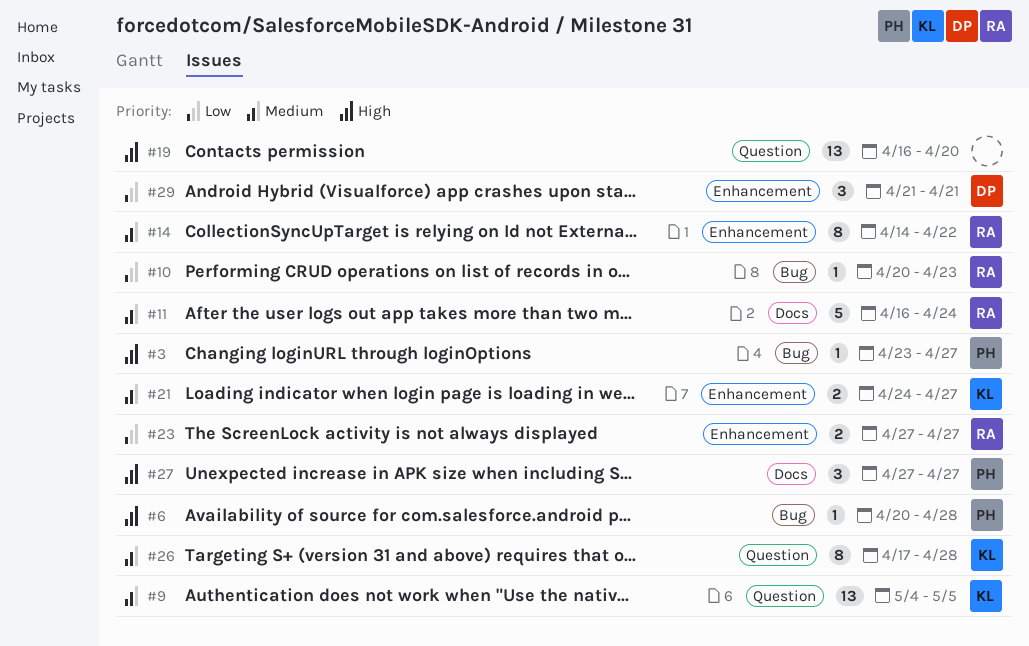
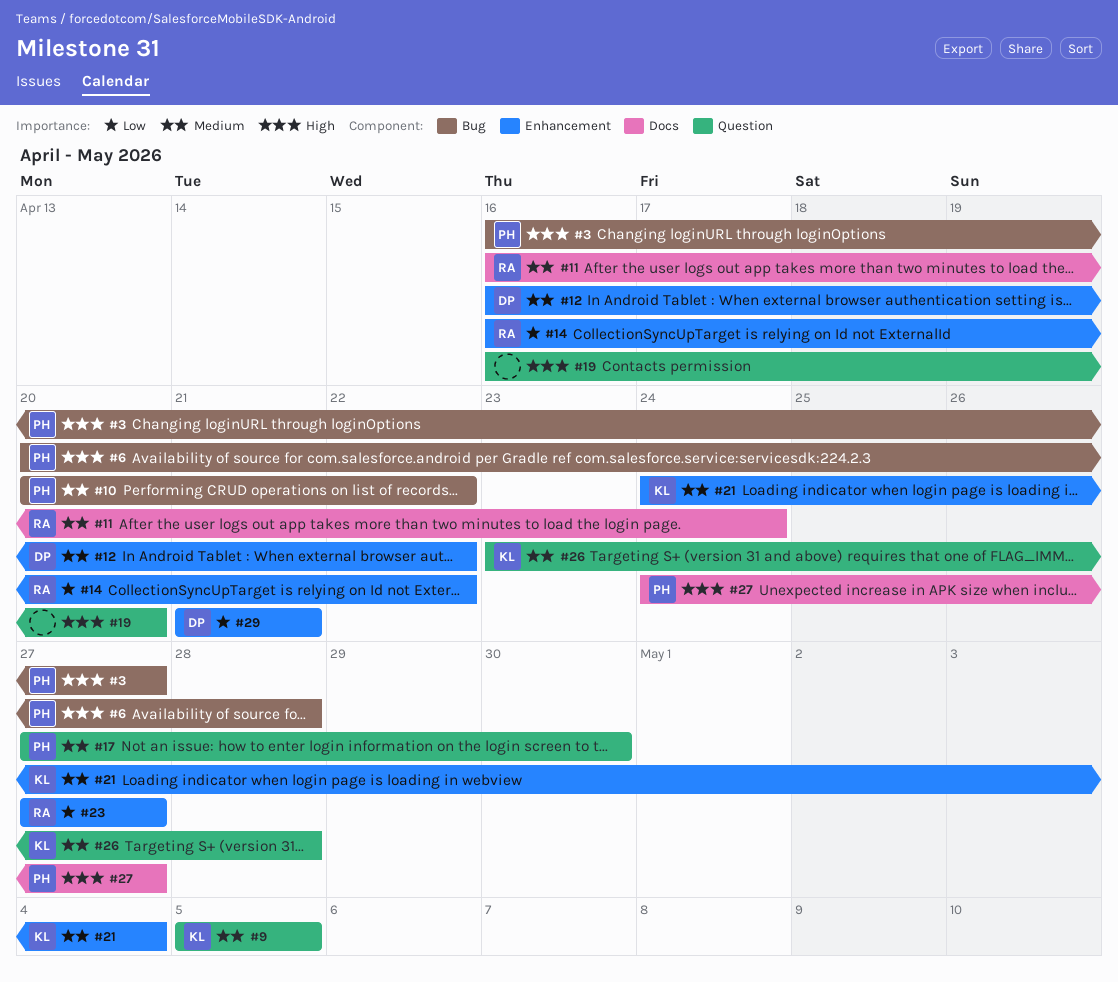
#3, start: Apr 23 -> Apr 16
#9, start: May 4 -> May 5
#10, owner: RA -> PH
#10, priority: Low -> Medium
#10, due: Apr 23 -> Apr 22
#12: none -> present
#14, priority: Medium -> Low
#14, start: Apr 14 -> Apr 16
#17: none -> present
#21, due: Apr 27 -> May 4
#26, start: Apr 17 -> Apr 23
#27, start: Apr 27 -> Apr 24

